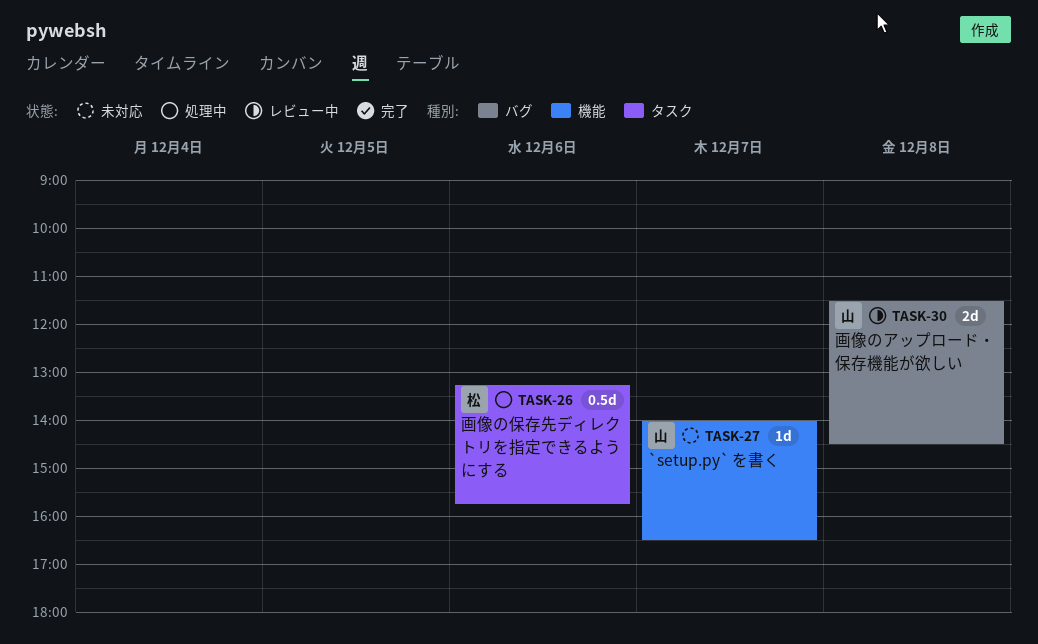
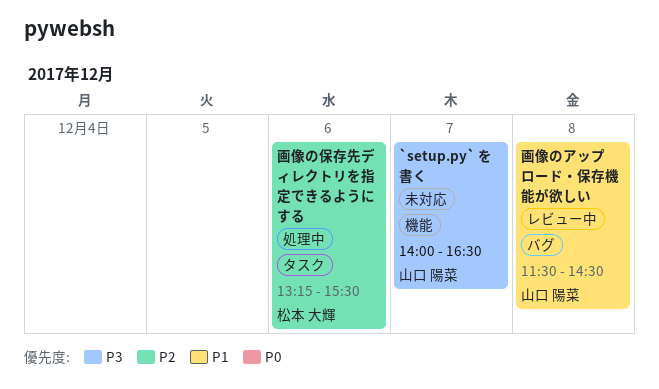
画像の保存先ディレクトリを指定できるようにする, ends: 15:45 -> 15:30

